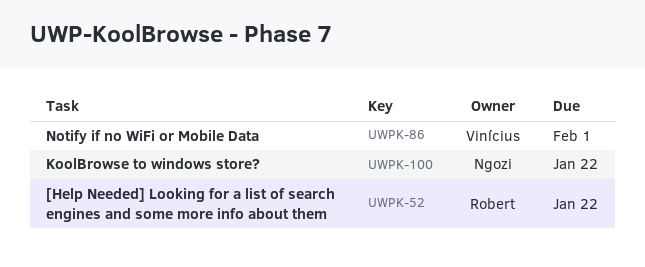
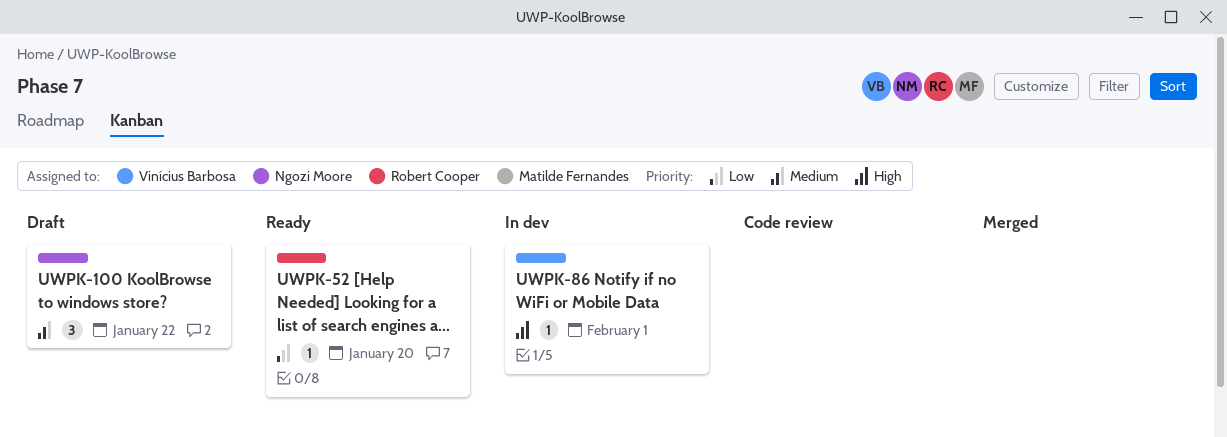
UWPK-52, due: Jan 22 -> Jan 20

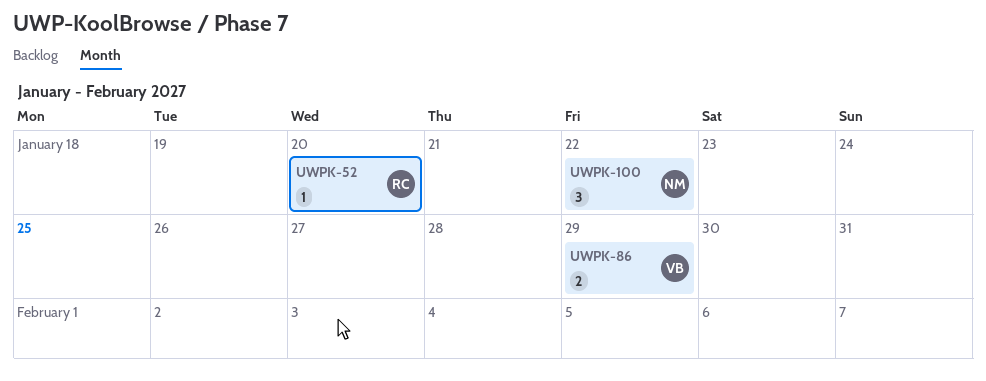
UWPK-86, estimate: 1 -> 2
UWPK-86, due: Feb 1 -> Jan 29

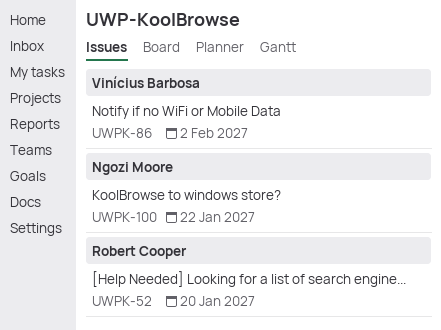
UWPK-86, due: Jan 29 -> Feb 2

